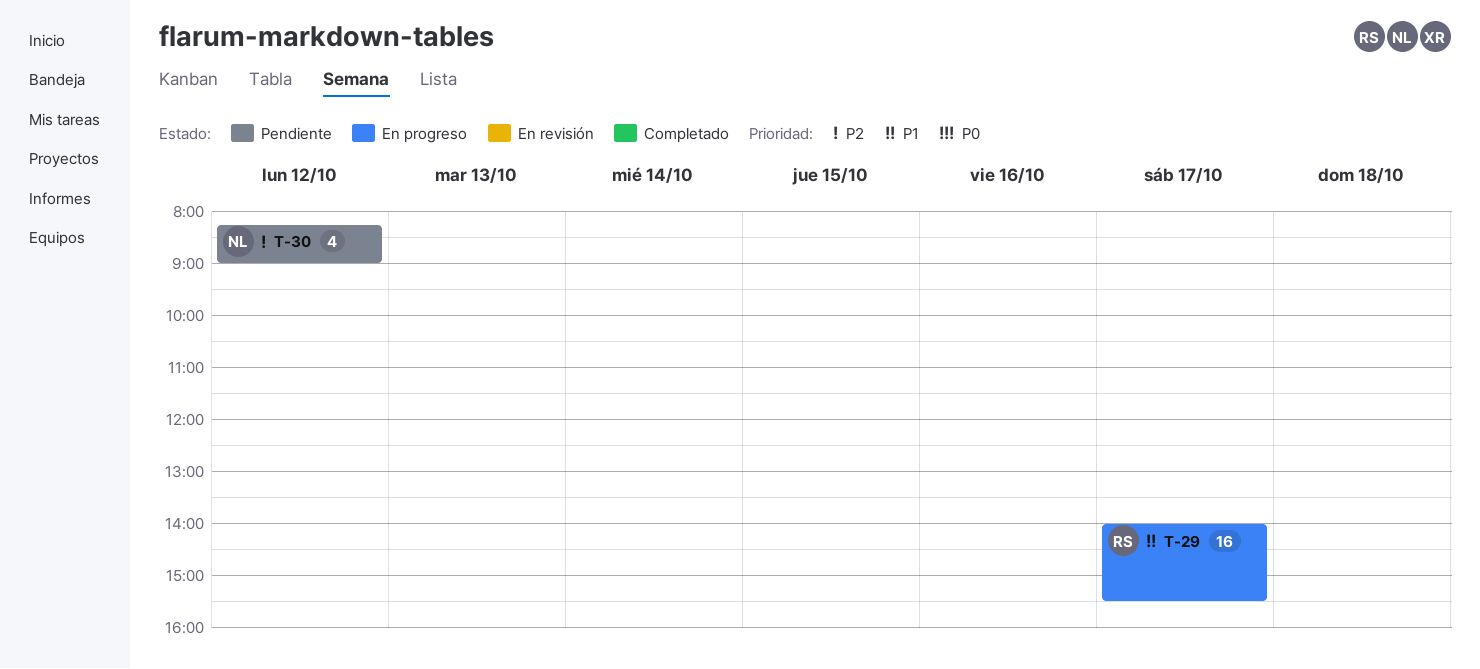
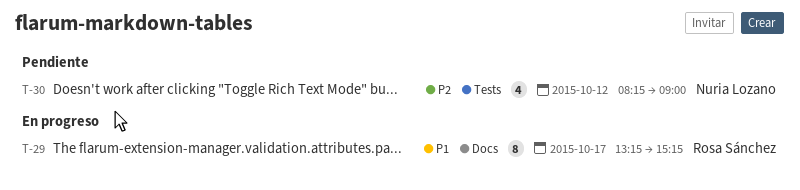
T-29, estimate: 16 -> 8
T-29, begins: 14:00 -> 13:15
T-29, ends: 15:30 -> 15:15

